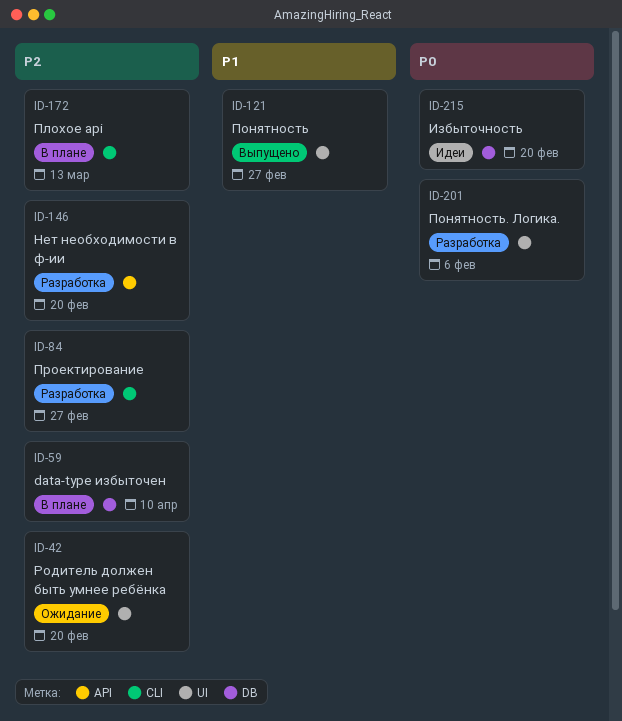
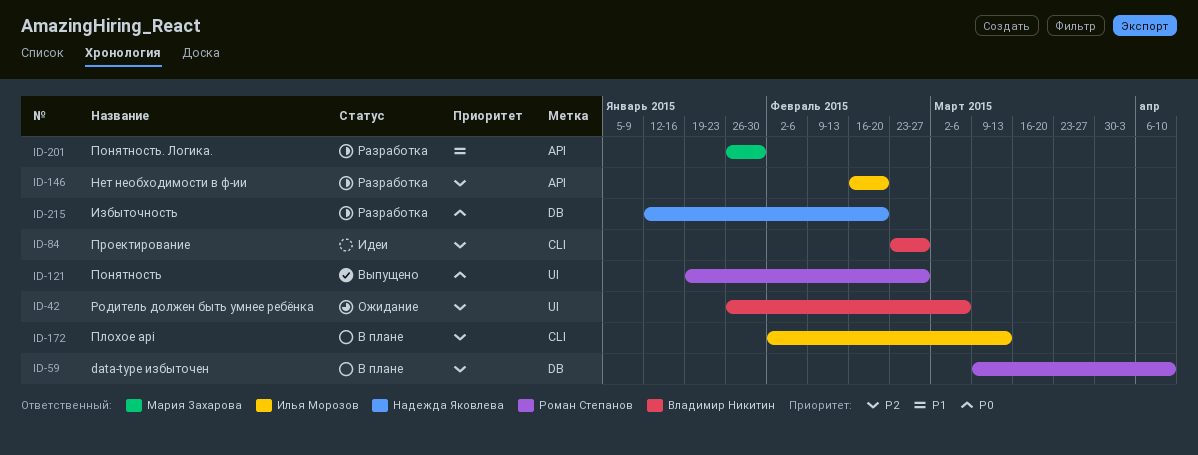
ID-42, due: Feb 20 -> Mar 6
ID-84, status: Разработка -> Идеи
ID-121, priority: P1 -> P0
ID-201, priority: P0 -> P1
ID-201, label: UI -> API
ID-201, due: Feb 6 -> Jan 30
ID-215, status: Идеи -> Разработка

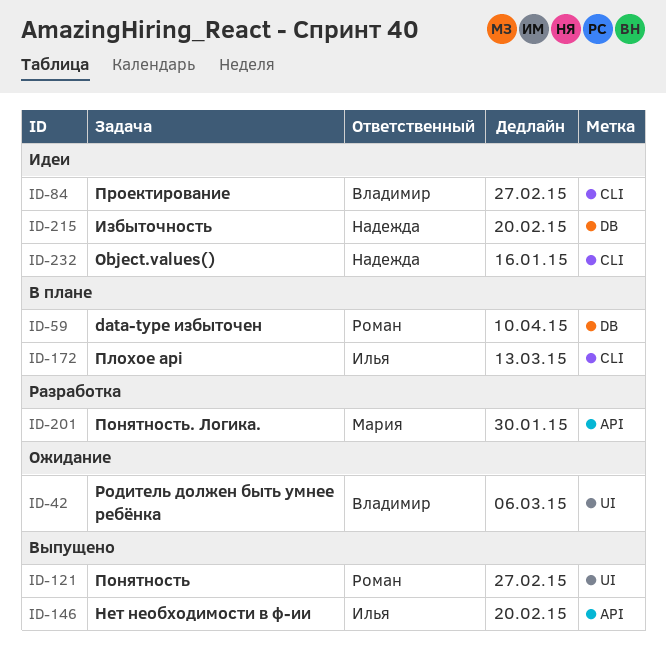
ID-146, status: Разработка -> Выпущено
ID-215, status: Разработка -> Идеи
ID-232: none -> present

